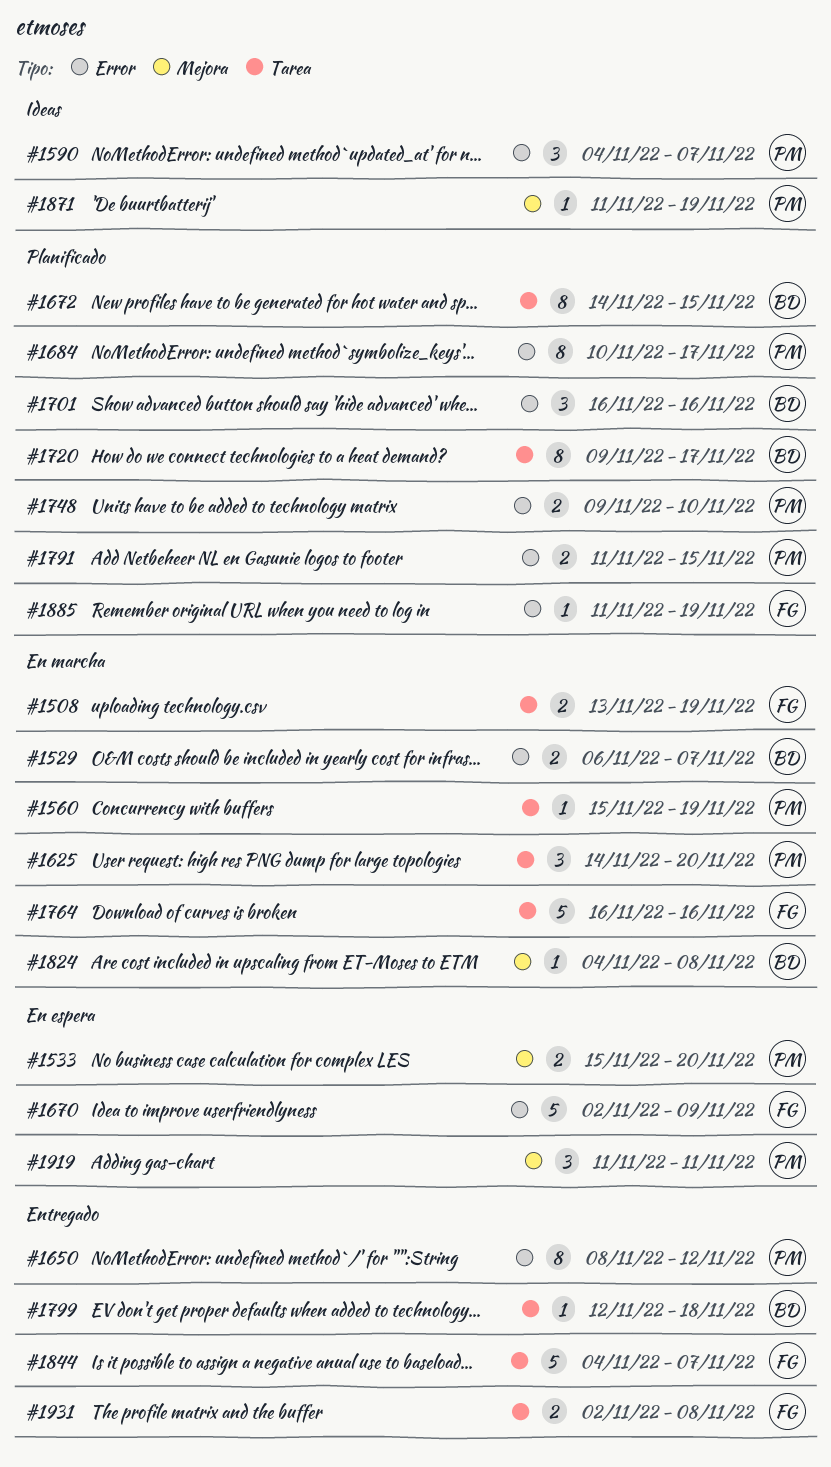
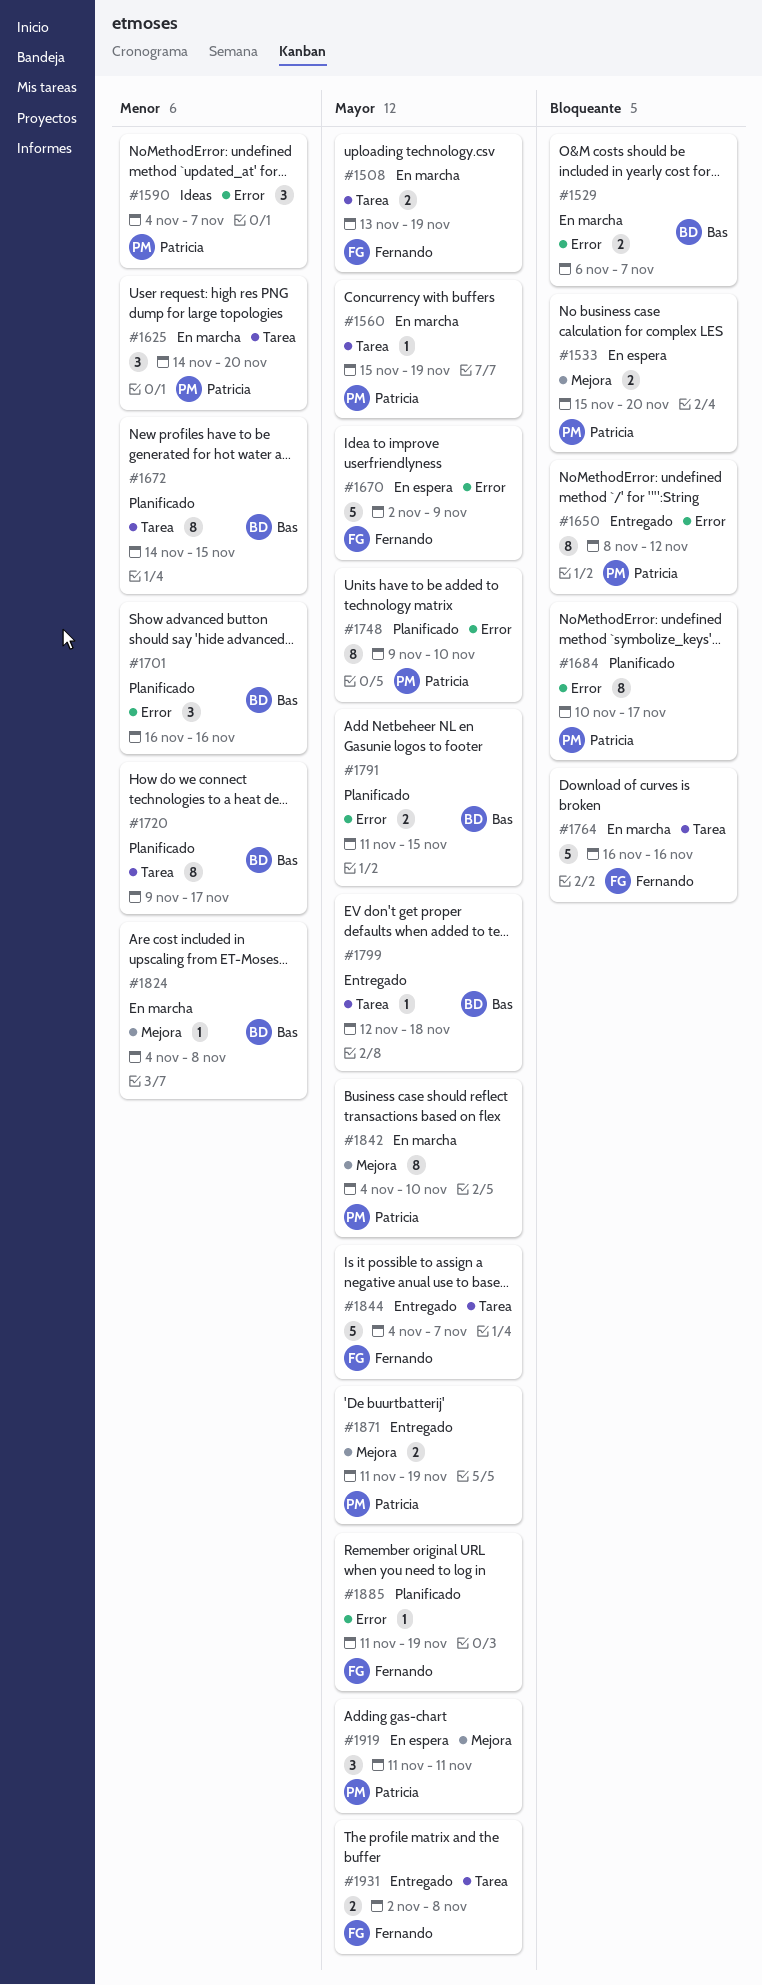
#1748, estimate: 2 -> 8
#1791, owner: Patricia -> Bas
#1842: none -> present
#1871, status: Ideas -> Entregado
#1871, estimate: 1 -> 2

